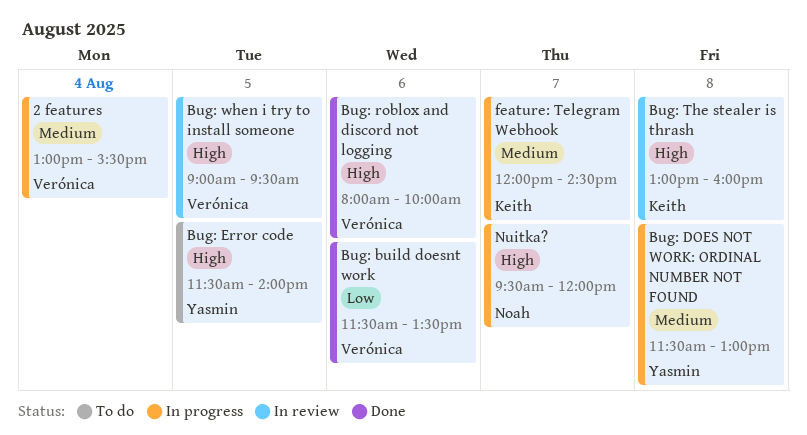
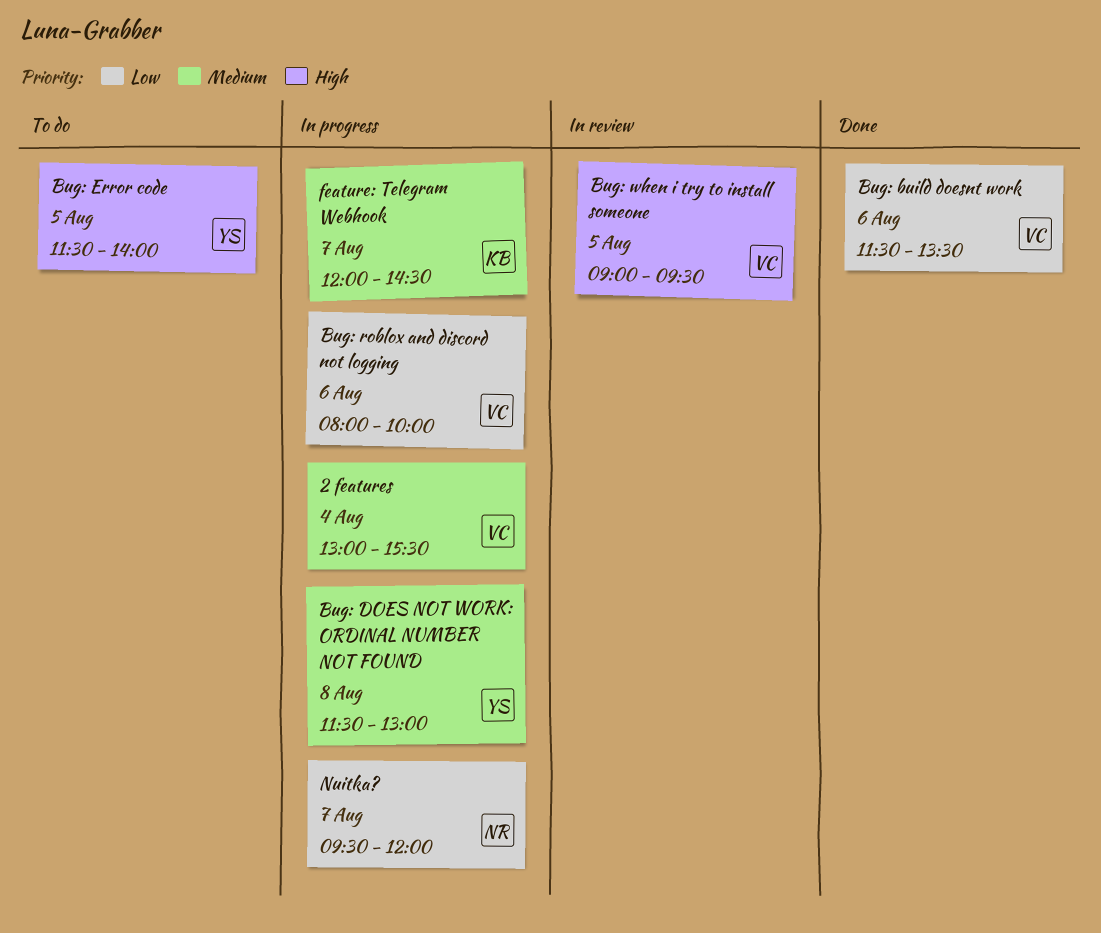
Bug: roblox and discord not logging, status: Done -> In progress
Bug: roblox and discord not logging, priority: High -> Low
Bug: The stealer is thrash: present -> none
Nuitka?, priority: High -> Low

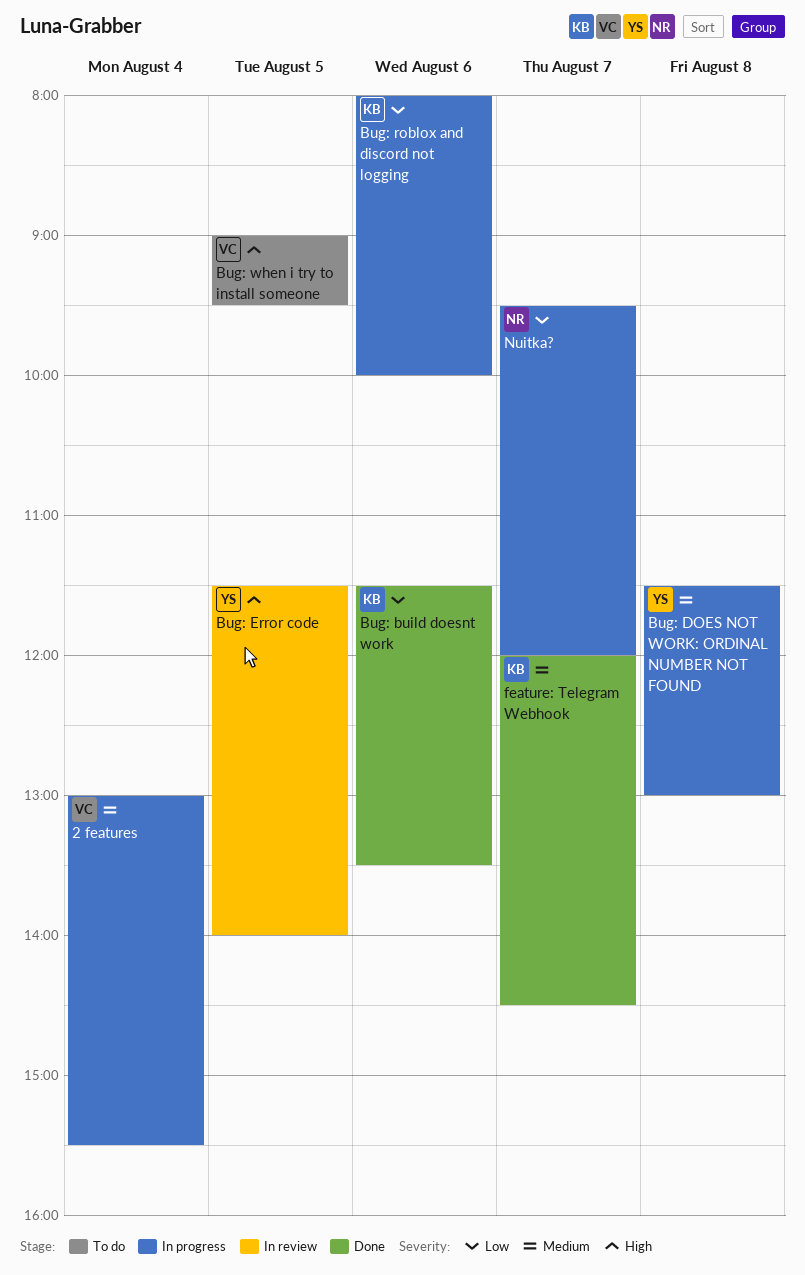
Bug: build doesnt work, owner: VC -> KB
Bug: Error code, status: To do -> In review
Bug: roblox and discord not logging, owner: VC -> KB
Bug: when i try to install someone, status: In review -> To do
feature: Telegram Webhook, status: In progress -> Done

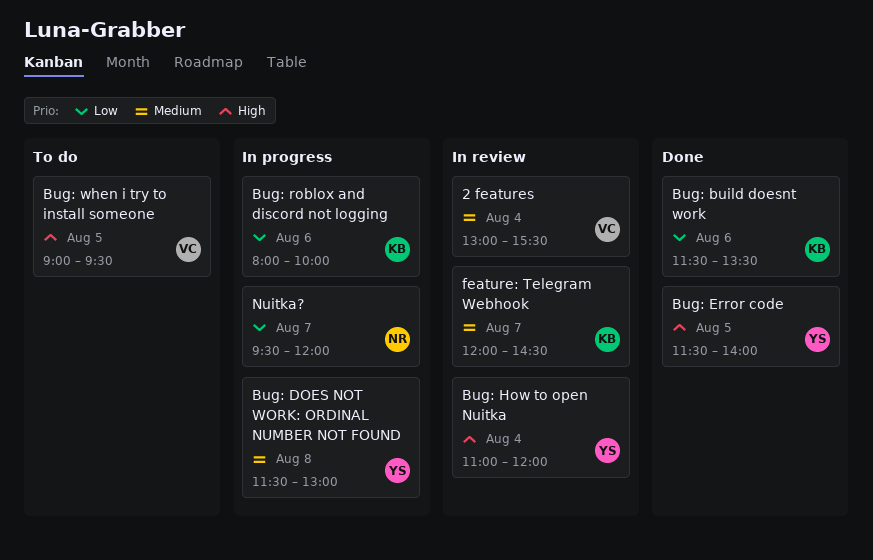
2 features, status: In progress -> In review
Bug: Error code, status: In review -> Done
Bug: How to open Nuitka: none -> present
feature: Telegram Webhook, status: Done -> In review

